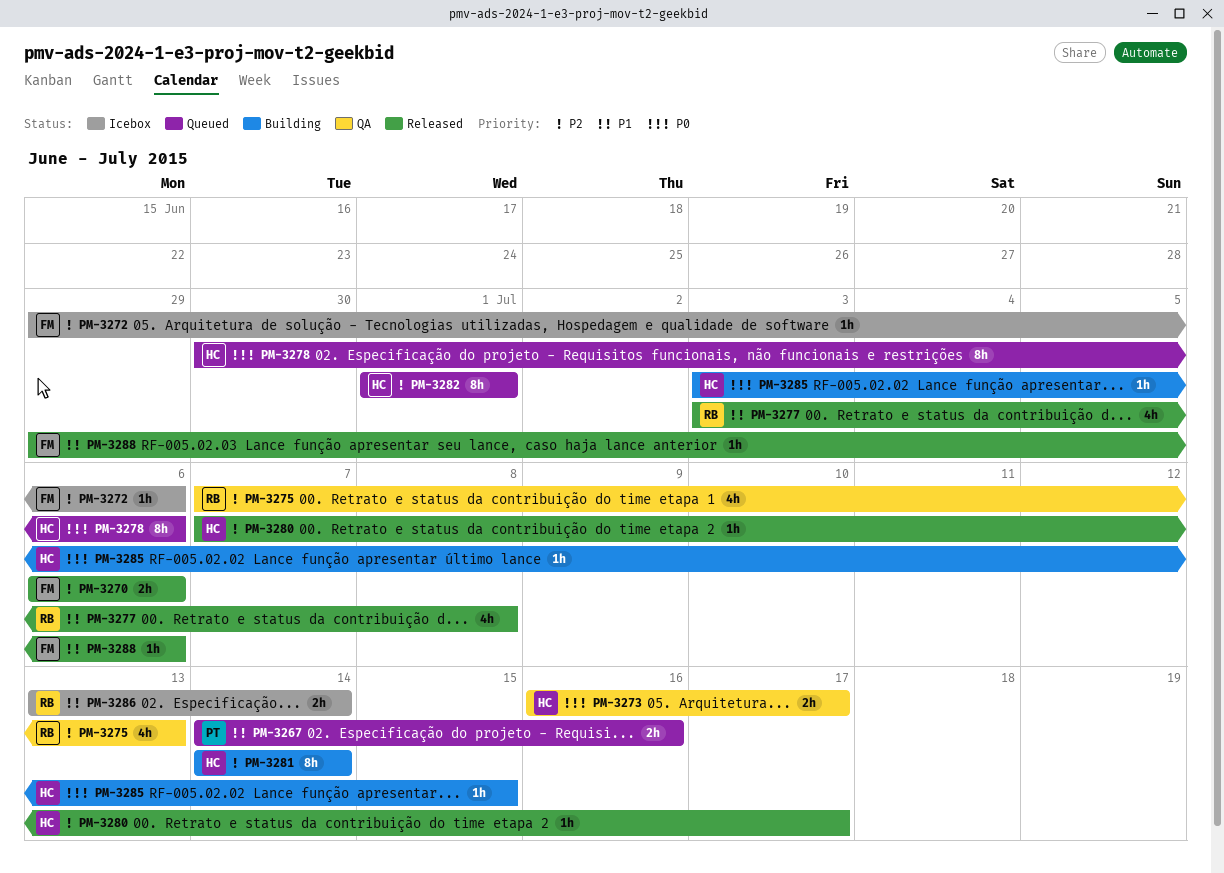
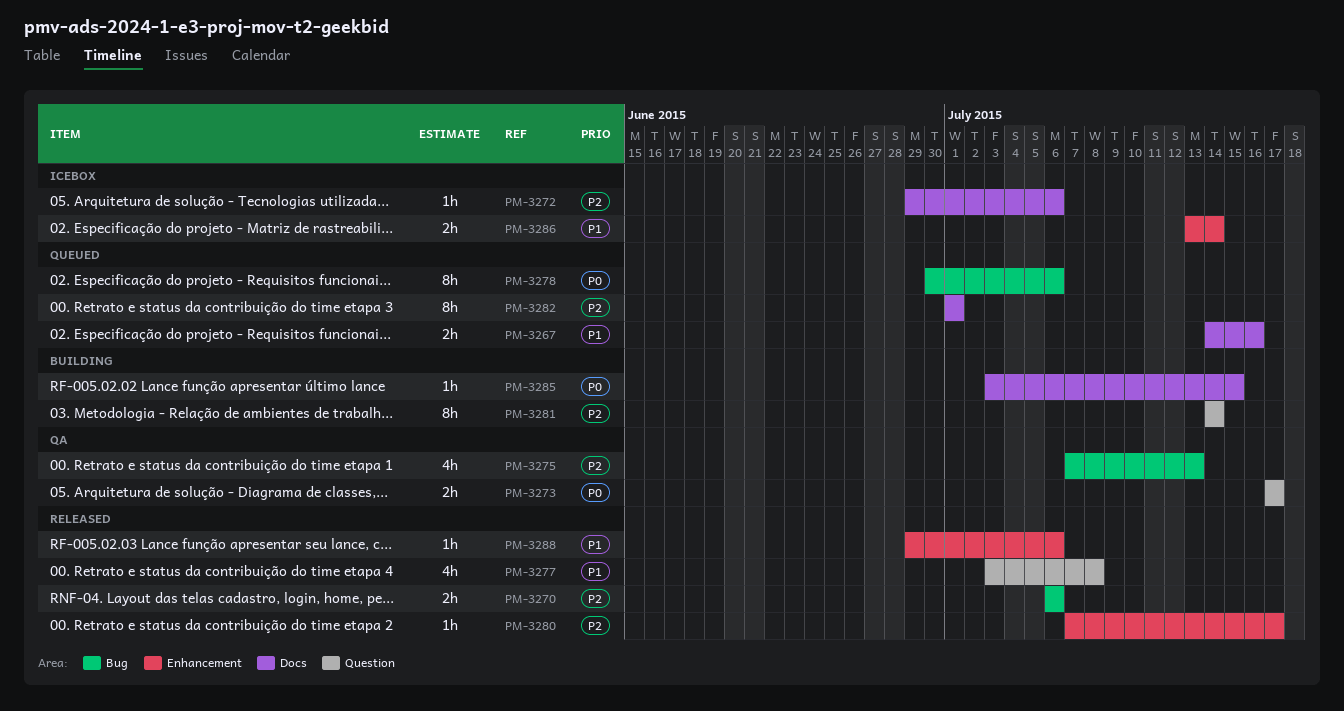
PM-3273, start: Jul 16 -> Jul 17

